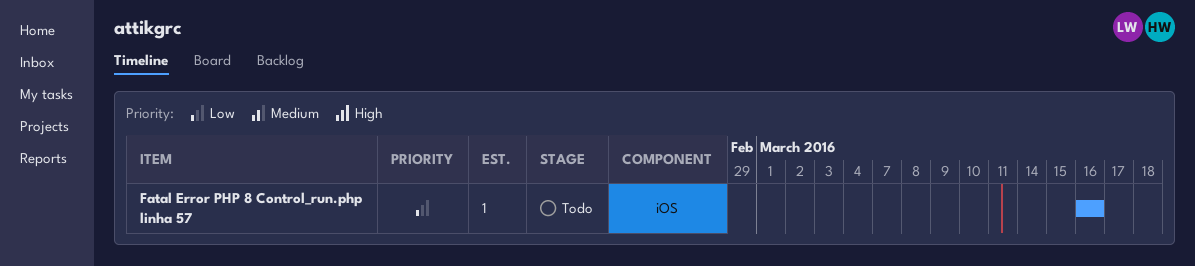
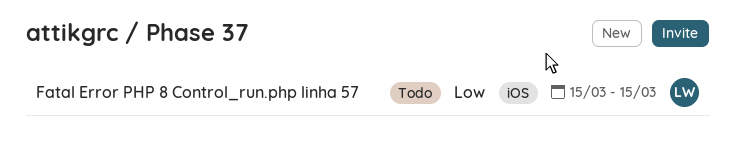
Fatal Error PHP 8 Control_run.php linha 57, start: Mar 16 -> Mar 15
Fatal Error PHP 8 Control_run.php linha 57, due: Mar 16 -> Mar 15

